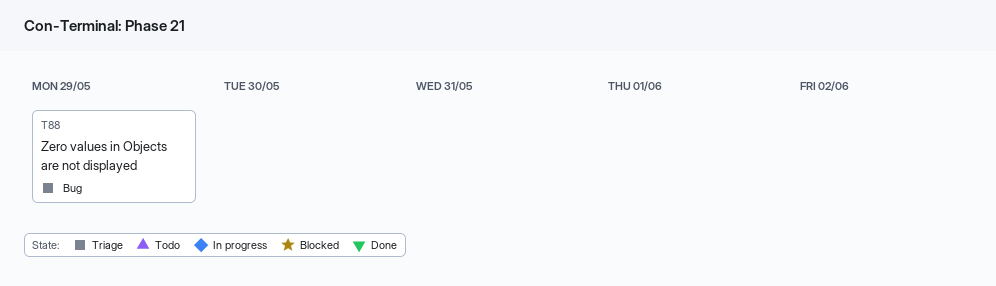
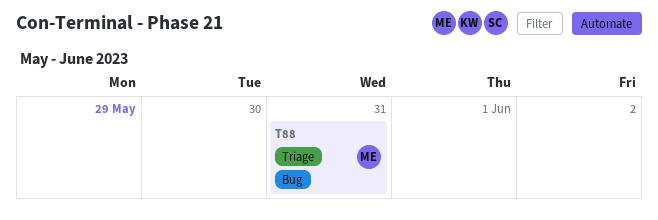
T88, due: May 29 -> May 31

